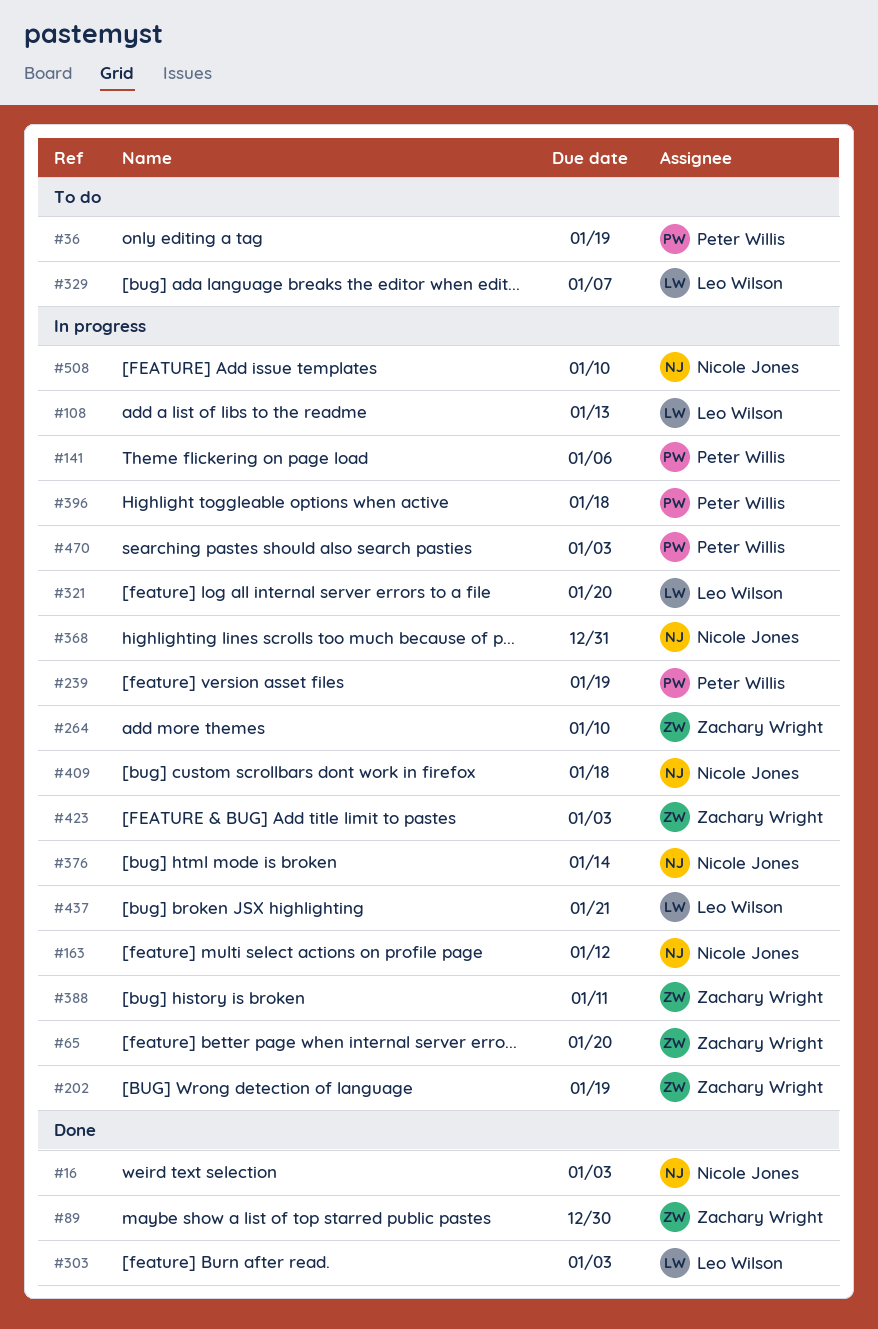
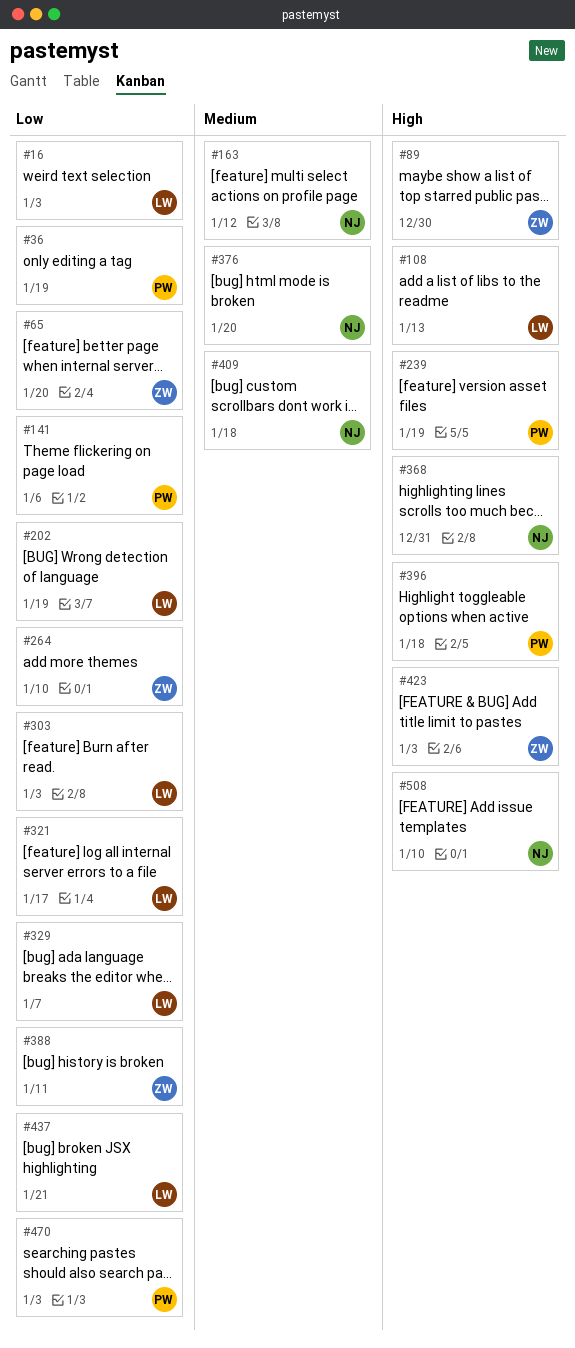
#16, owner: Nicole Jones -> Leo Wilson
#202, owner: Zachary Wright -> Leo Wilson
#321, due: Jan 20 -> Jan 17
#376, due: Jan 14 -> Jan 20

